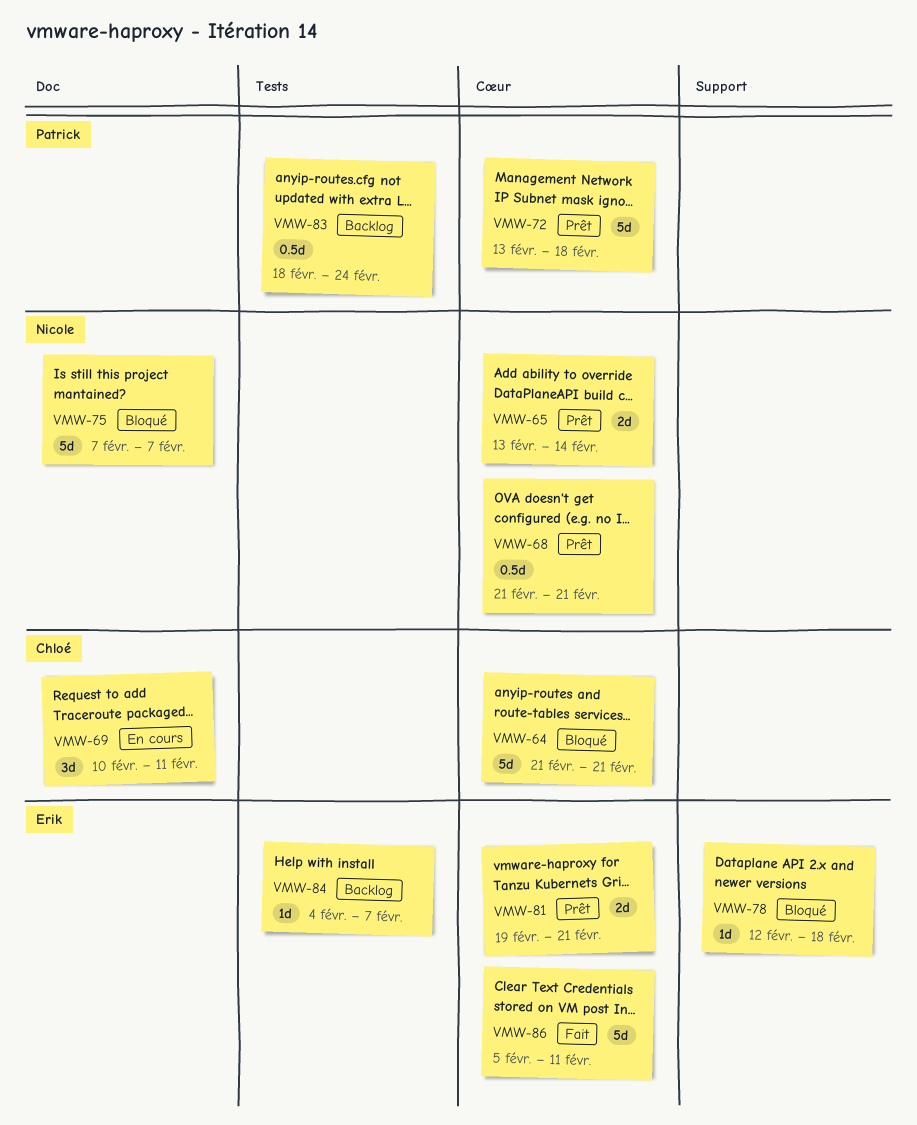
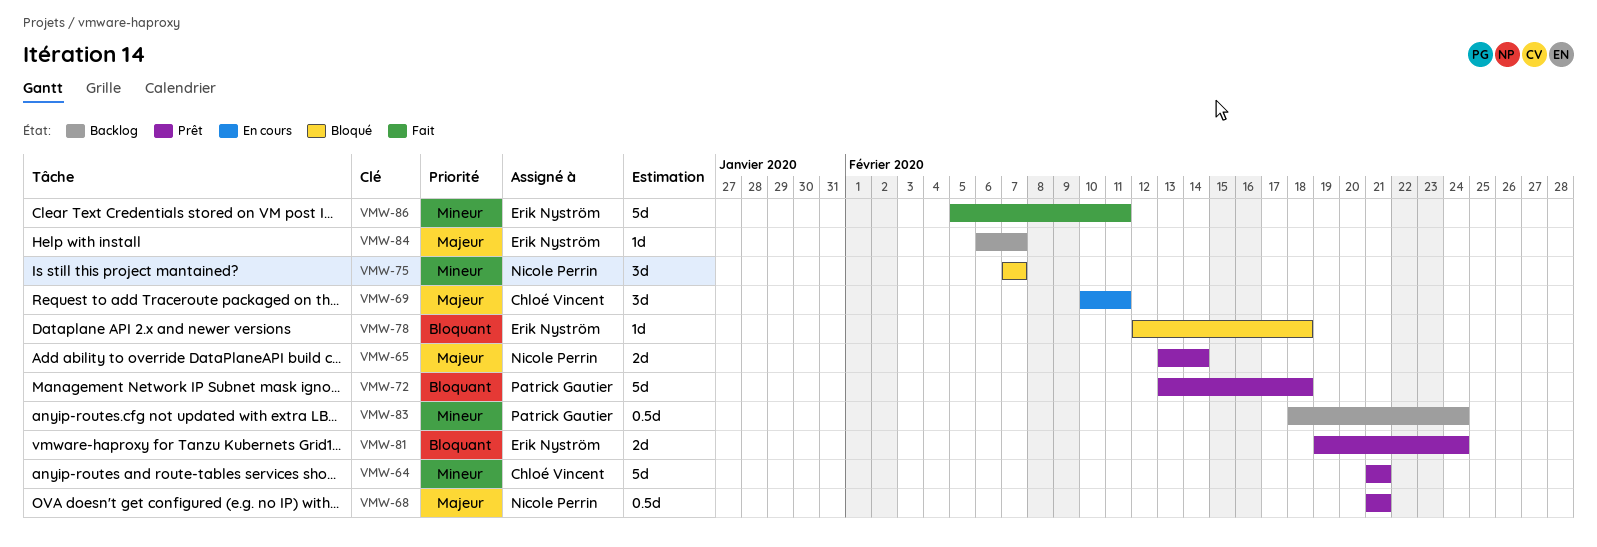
VMW-64, status: Bloqué -> Prêt
VMW-75, estimate: 5d -> 3d
VMW-81, due: Feb 21 -> Feb 24
VMW-84, start: Feb 4 -> Feb 6

